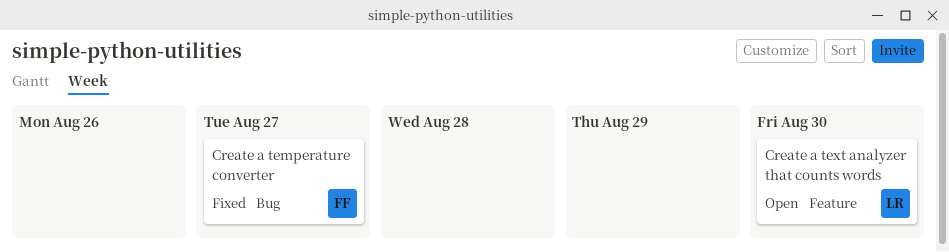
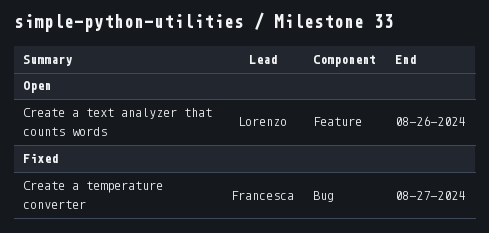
Create a text analyzer that counts words, due: Aug 30 -> Aug 26

